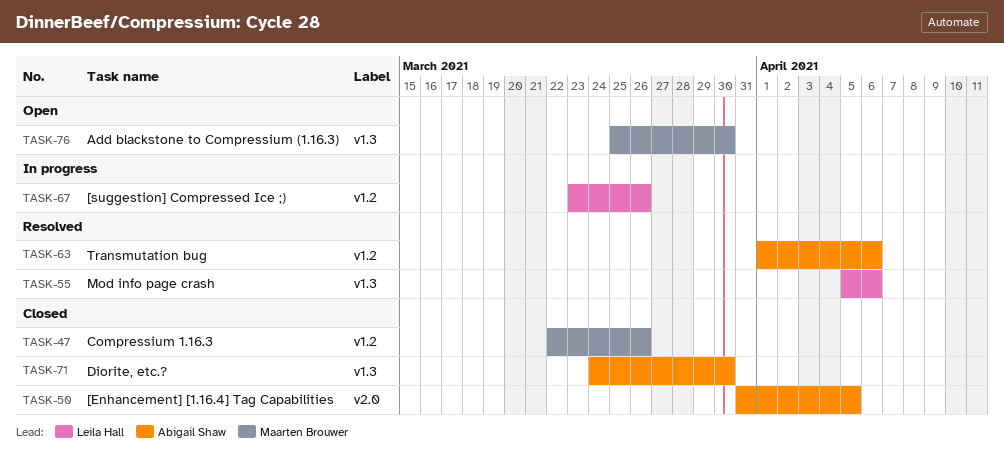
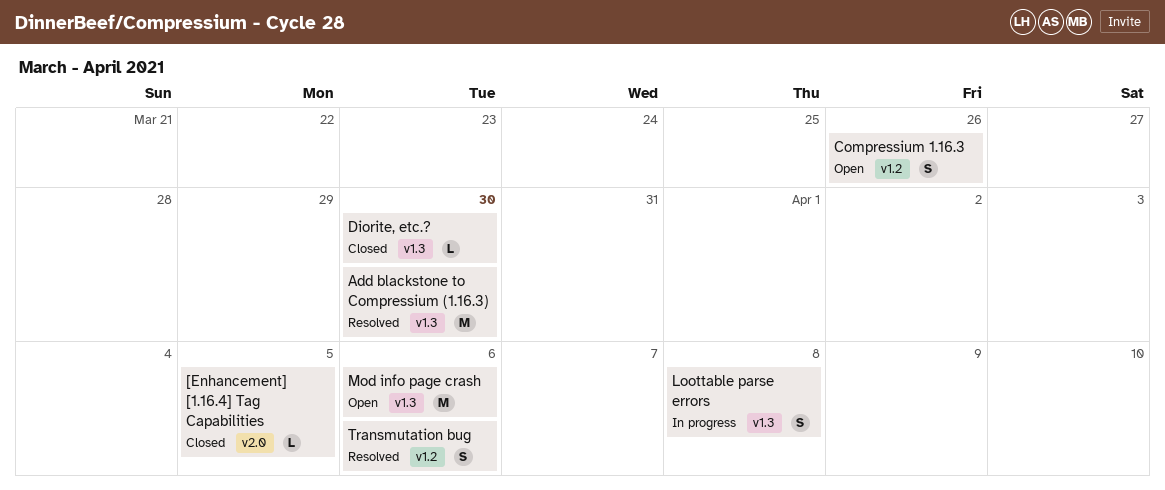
[suggestion] Compressed Ice ;): present -> none
Add blackstone to Compressium (1.16.3), status: Open -> Resolved
Compressium 1.16.3, status: Closed -> Open
Loottable parse errors: none -> present
Mod info page crash, status: Resolved -> Open

